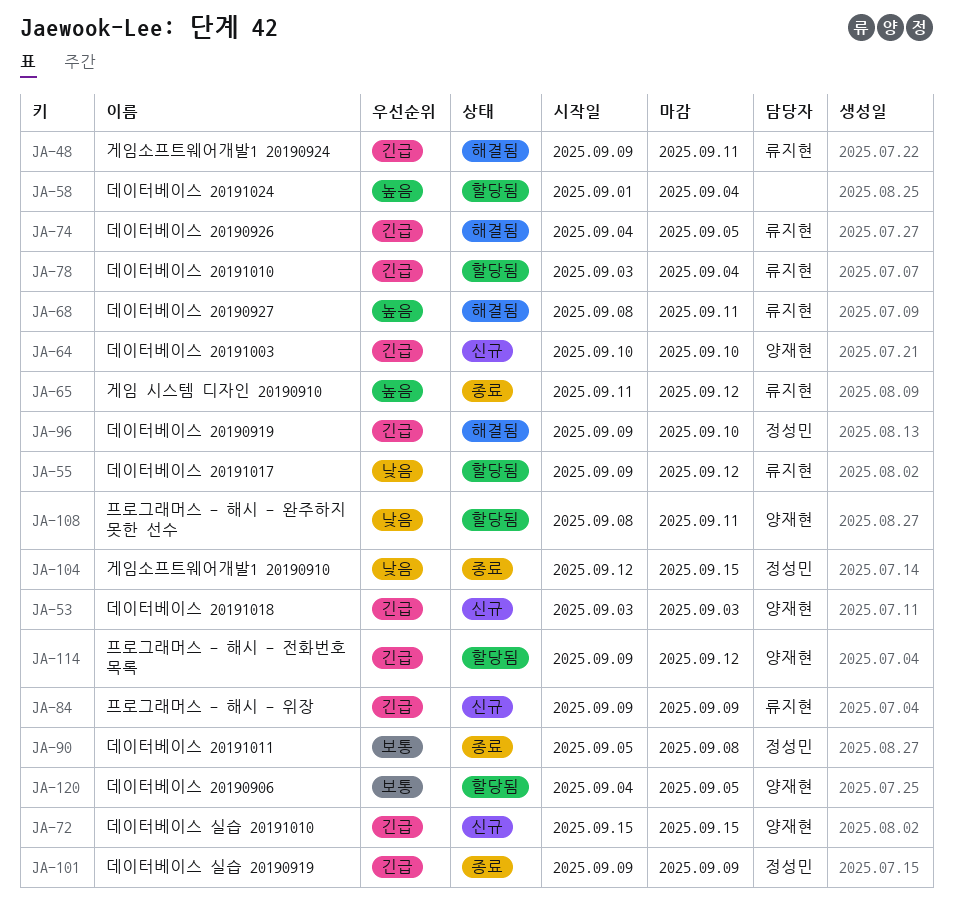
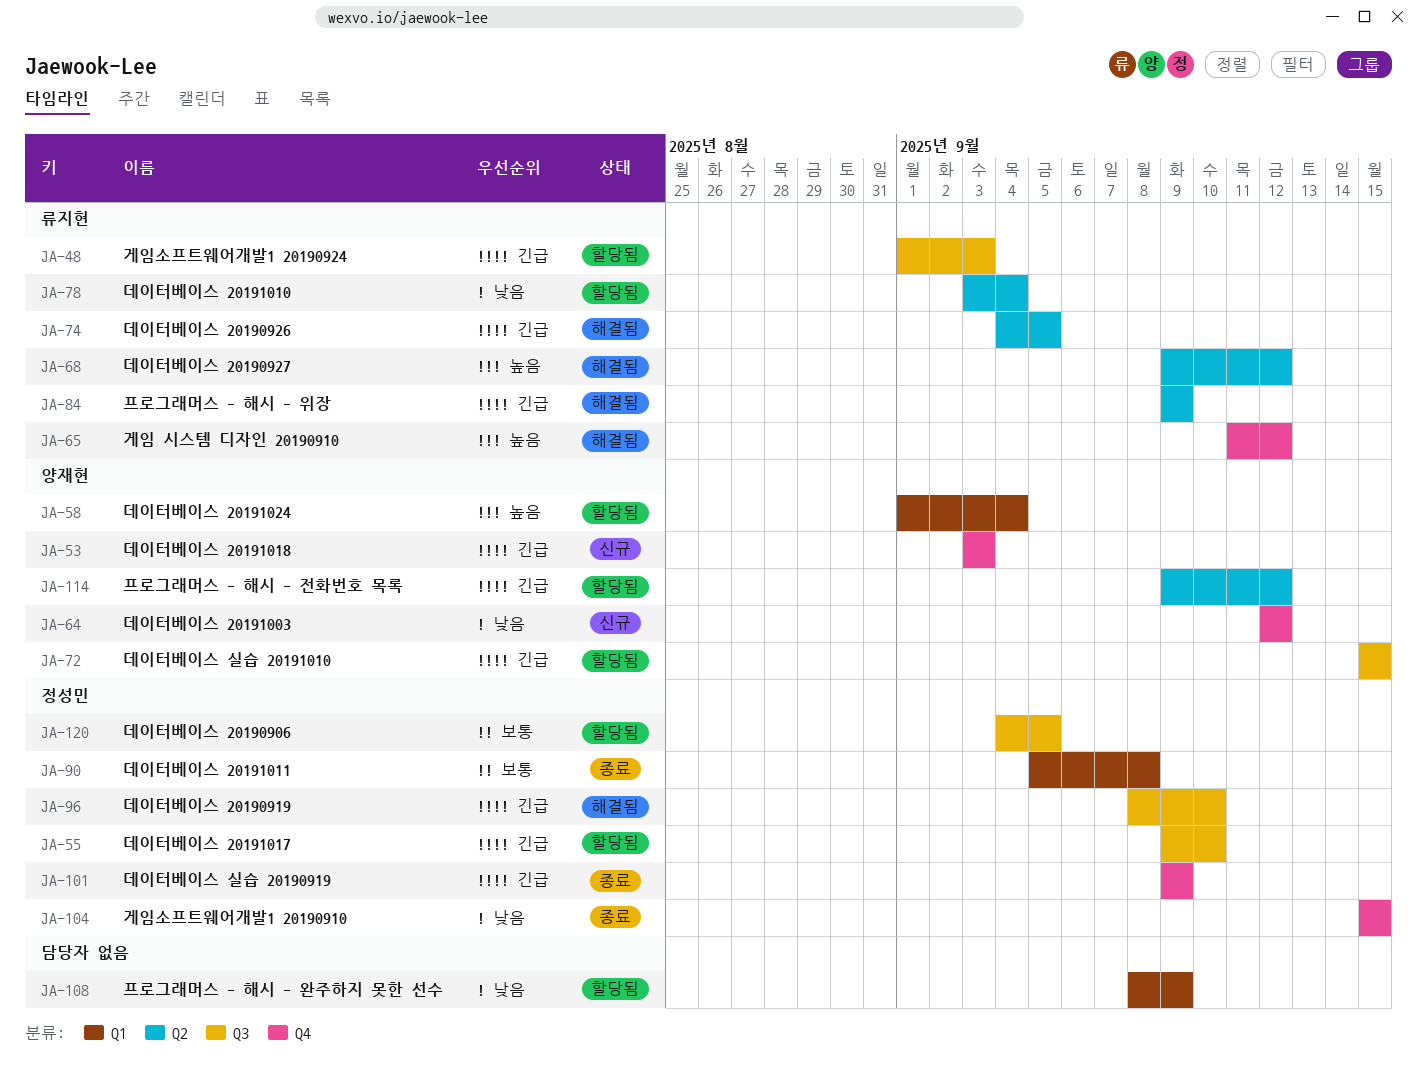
JA-48, status: 해결됨 -> 할당됨
JA-48, start: Sep 9 -> Sep 1
JA-48, due: Sep 11 -> Sep 3
JA-55, owner: 류지현 -> 정성민
JA-55, priority: 낮음 -> 긴급
JA-55, due: Sep 12 -> Sep 10
JA-58, owner: none -> 양재현
JA-64, priority: 긴급 -> 낮음
JA-64, start: Sep 10 -> Sep 12
JA-64, due: Sep 10 -> Sep 12
JA-65, status: 종료 -> 해결됨
JA-68, start: Sep 8 -> Sep 9
JA-68, due: Sep 11 -> Sep 12
JA-72, status: 신규 -> 할당됨
JA-78, priority: 긴급 -> 낮음
JA-84, status: 신규 -> 해결됨
JA-96, start: Sep 9 -> Sep 8
JA-104, start: Sep 12 -> Sep 15
JA-108, owner: 양재현 -> none
JA-108, due: Sep 11 -> Sep 9
JA-120, owner: 양재현 -> 정성민

